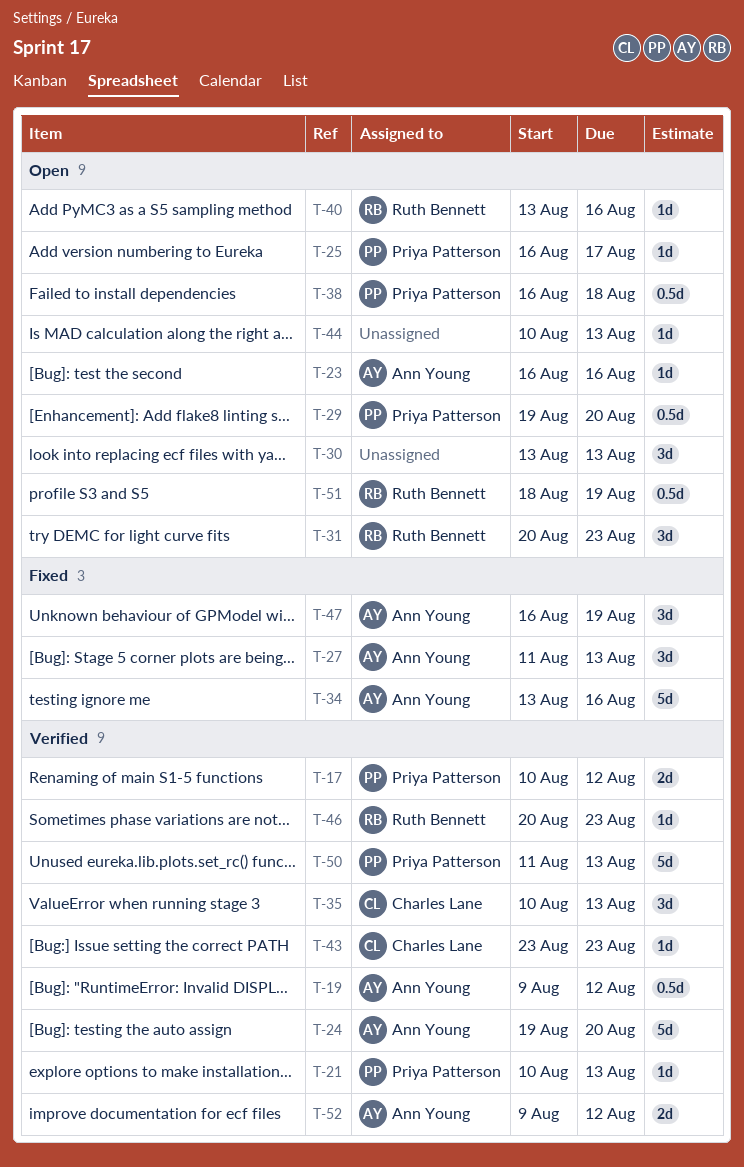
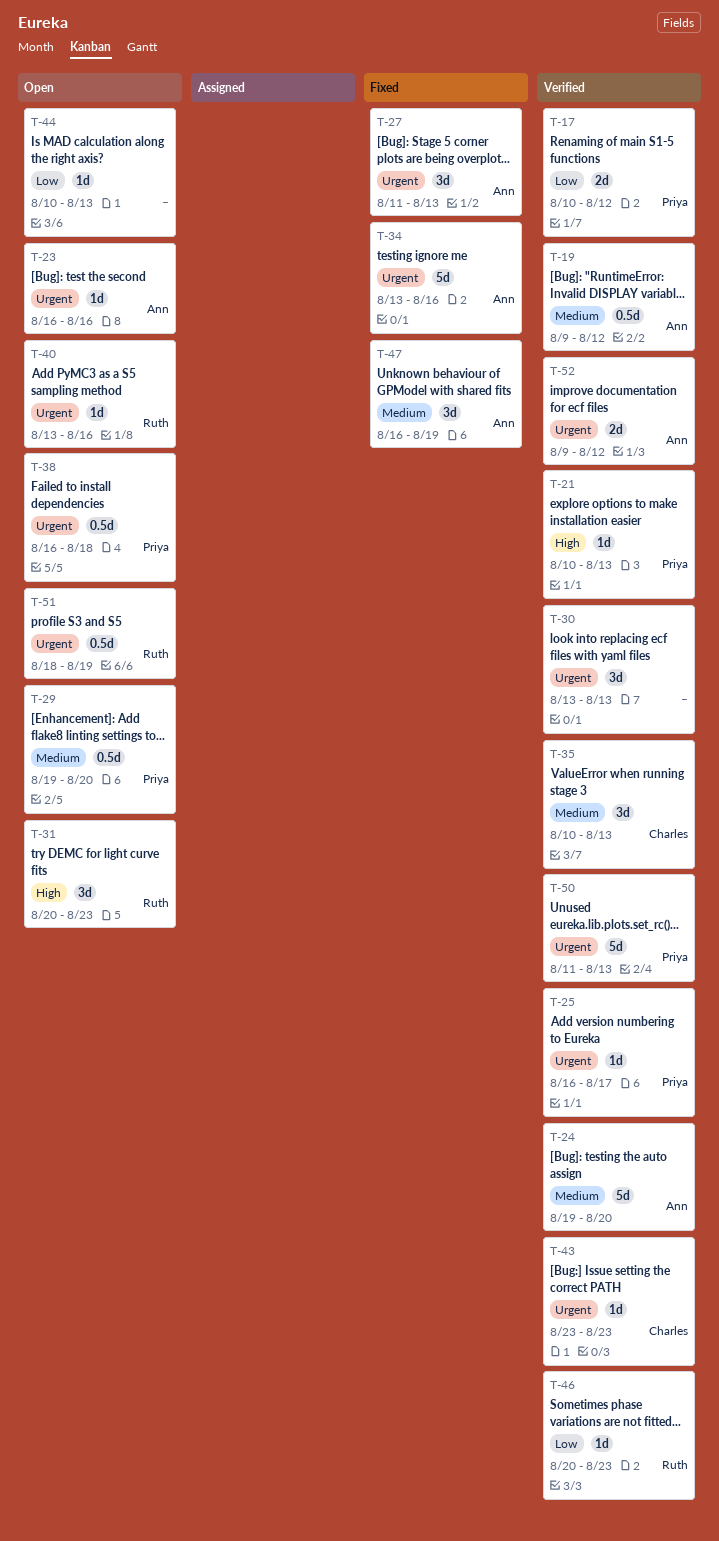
T-25, status: Open -> Verified
T-30, status: Open -> Verified

